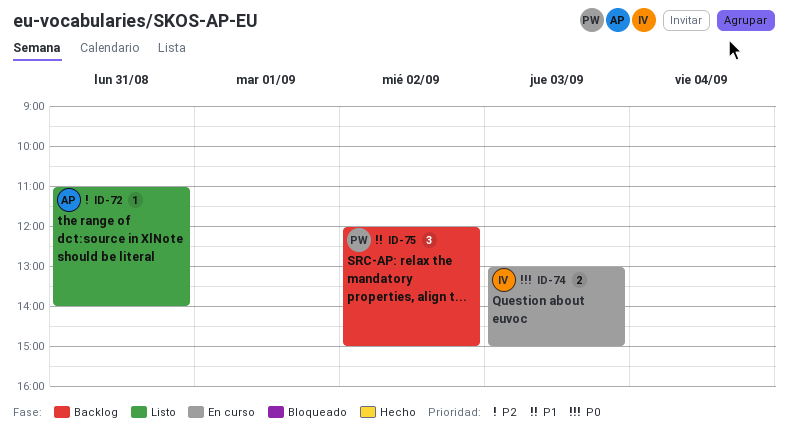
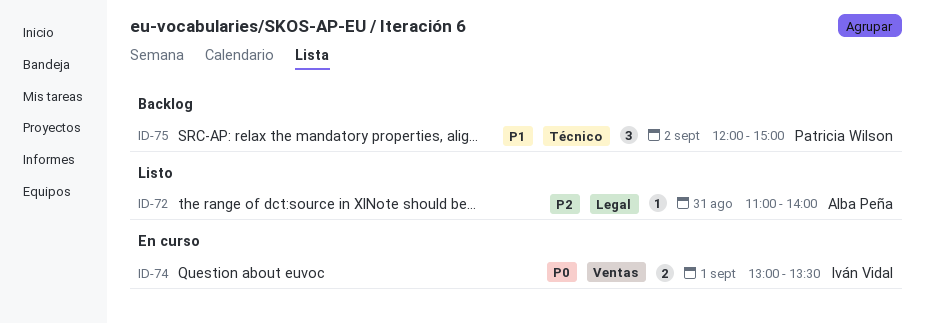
ID-74, day: Sep 3 -> Sep 1
ID-74, ends: 15:00 -> 13:30

